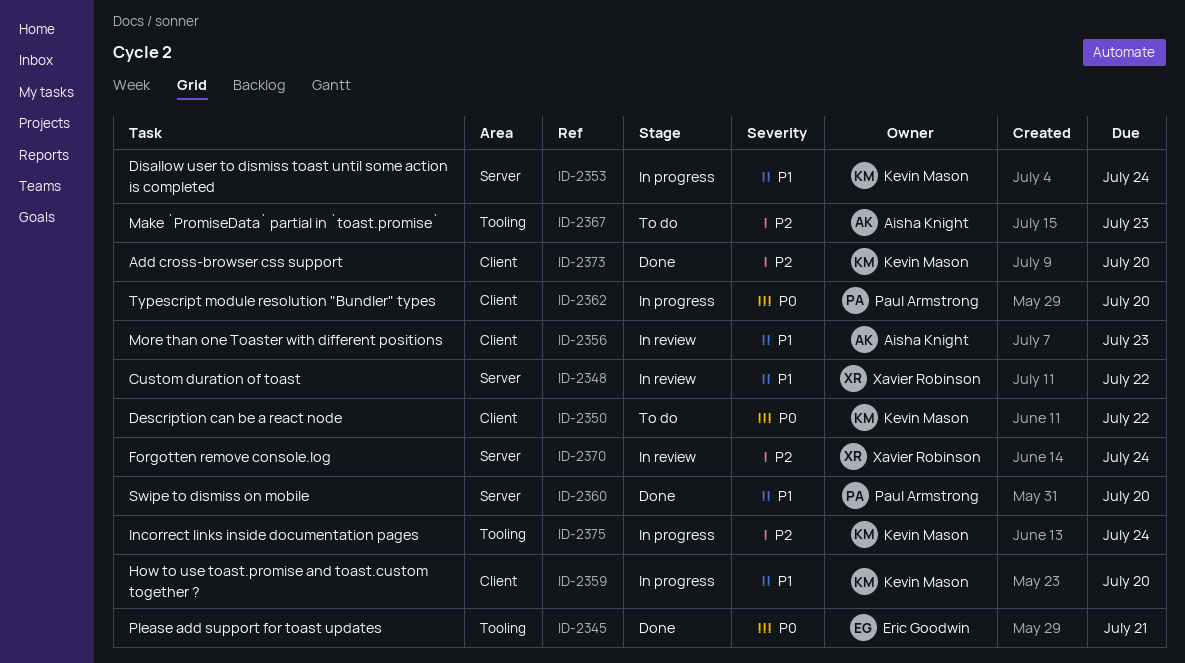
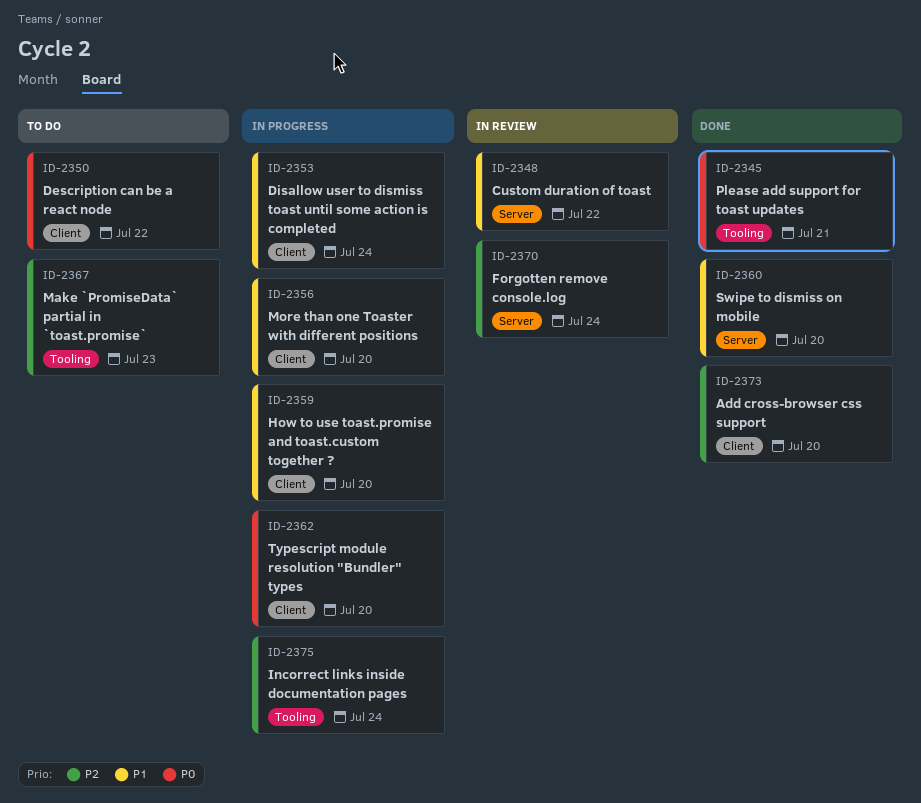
ID-2353, label: Server -> Client
ID-2356, status: In review -> In progress
ID-2356, due: Jul 23 -> Jul 20

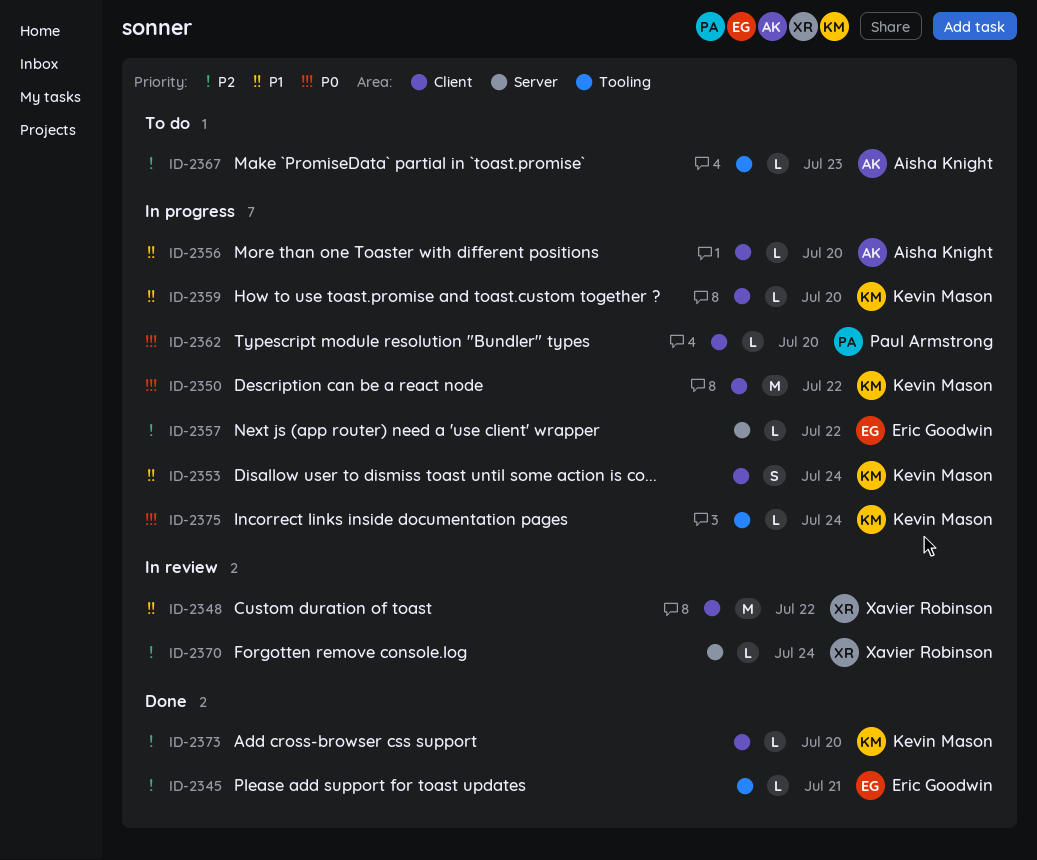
ID-2345, priority: P0 -> P2
ID-2348, label: Server -> Client
ID-2350, status: To do -> In progress
ID-2357: none -> present
ID-2360: present -> none
ID-2375, priority: P2 -> P0

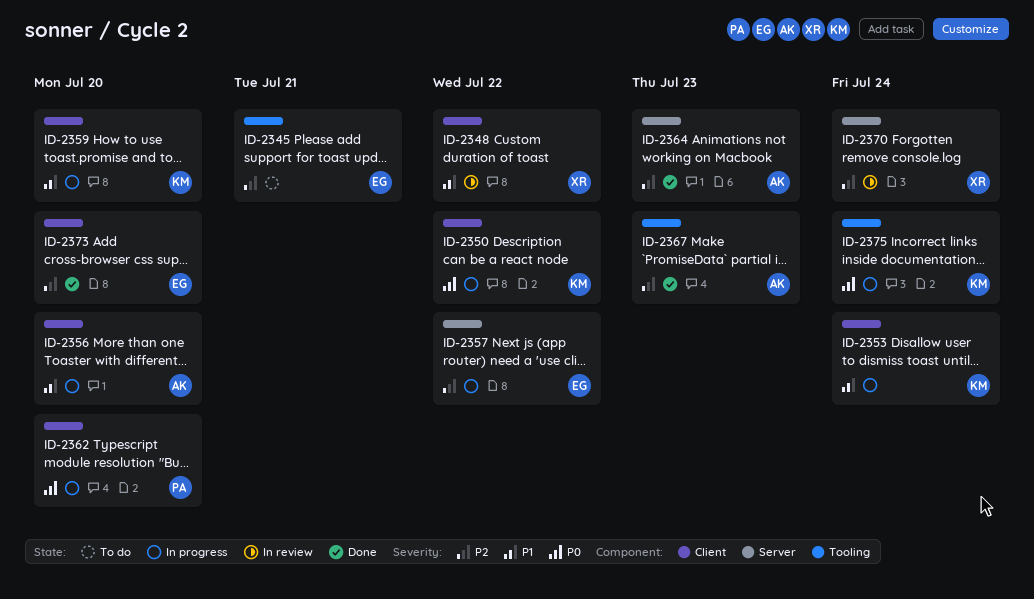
ID-2345, status: Done -> To do
ID-2364: none -> present
ID-2367, status: To do -> Done
ID-2373, owner: Kevin Mason -> Eric Goodwin

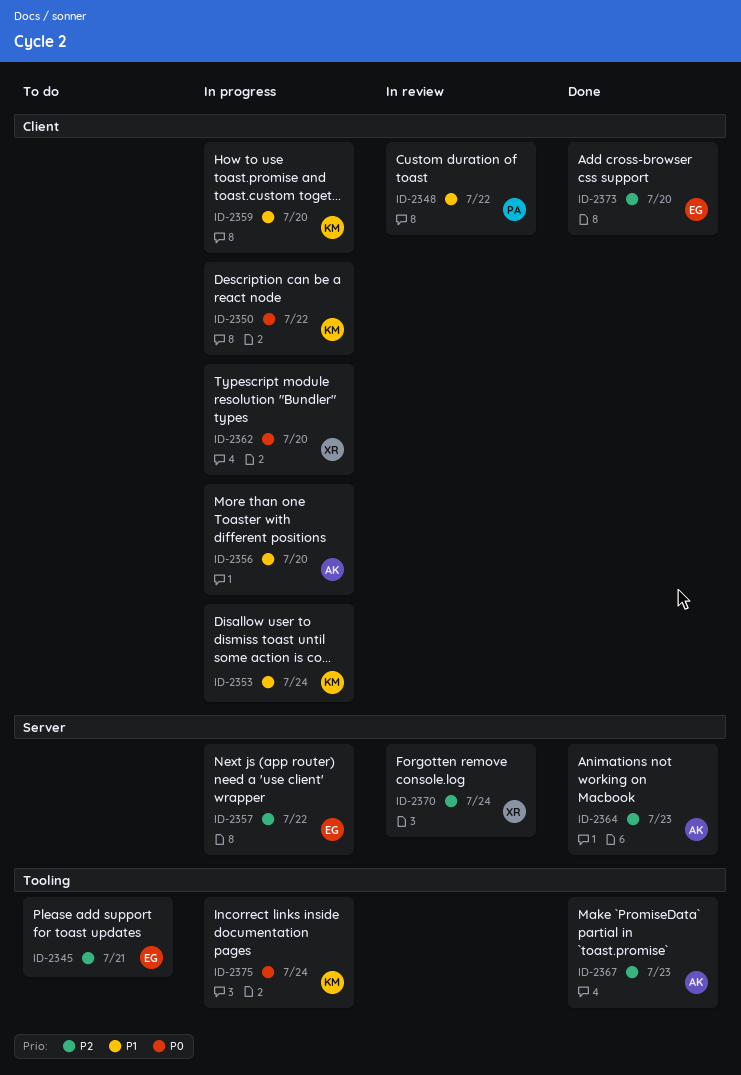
ID-2348, owner: XR -> PA
ID-2362, owner: PA -> XR

